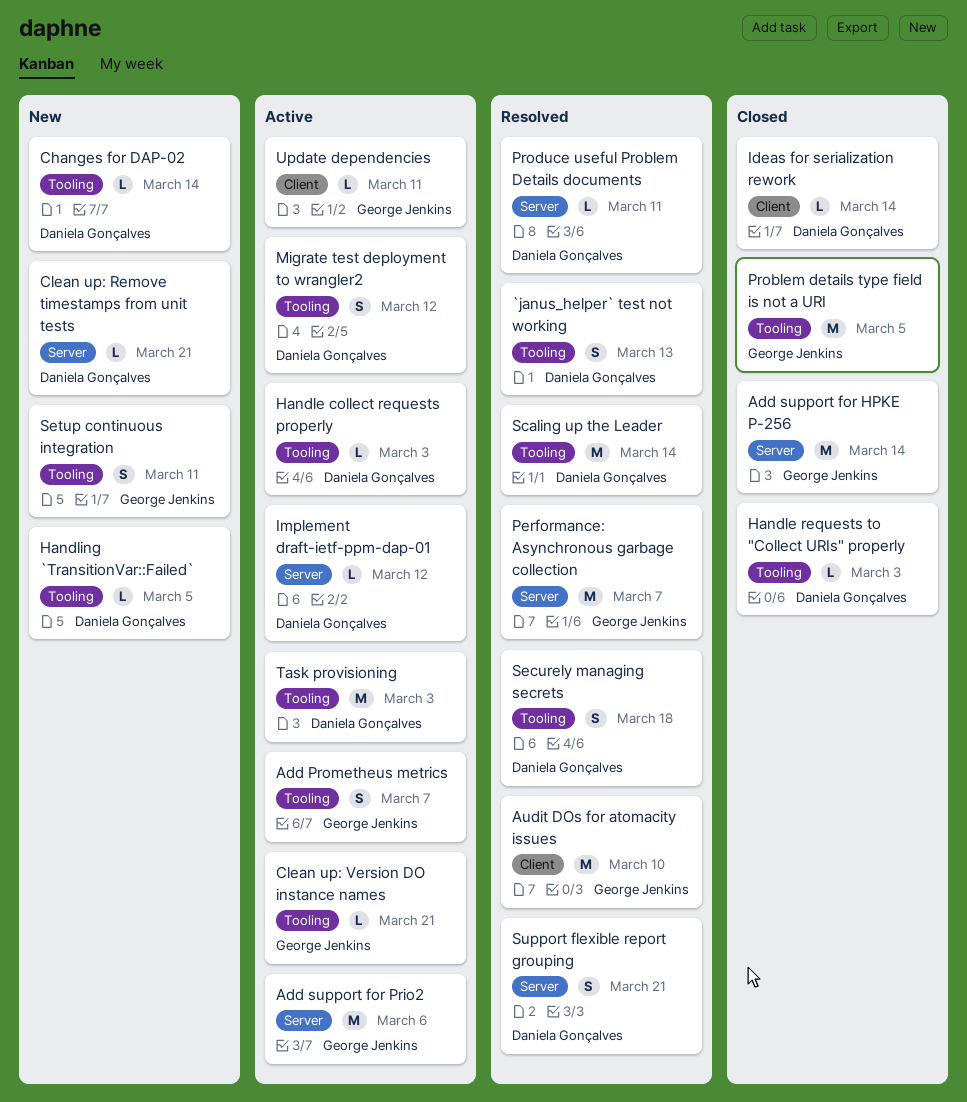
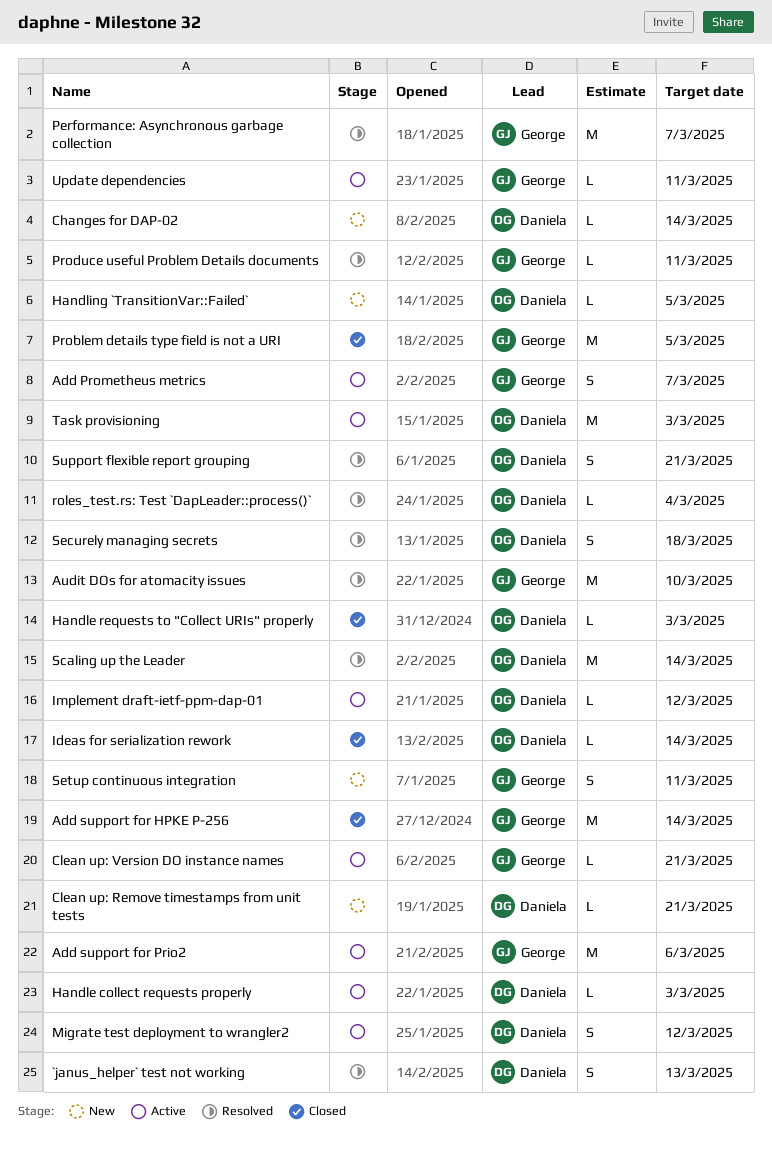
Produce useful Problem Details documents, owner: Daniela Gonçalves -> George Jenkins
roles_test.rs: Test `DapLeader::process()`: none -> present

